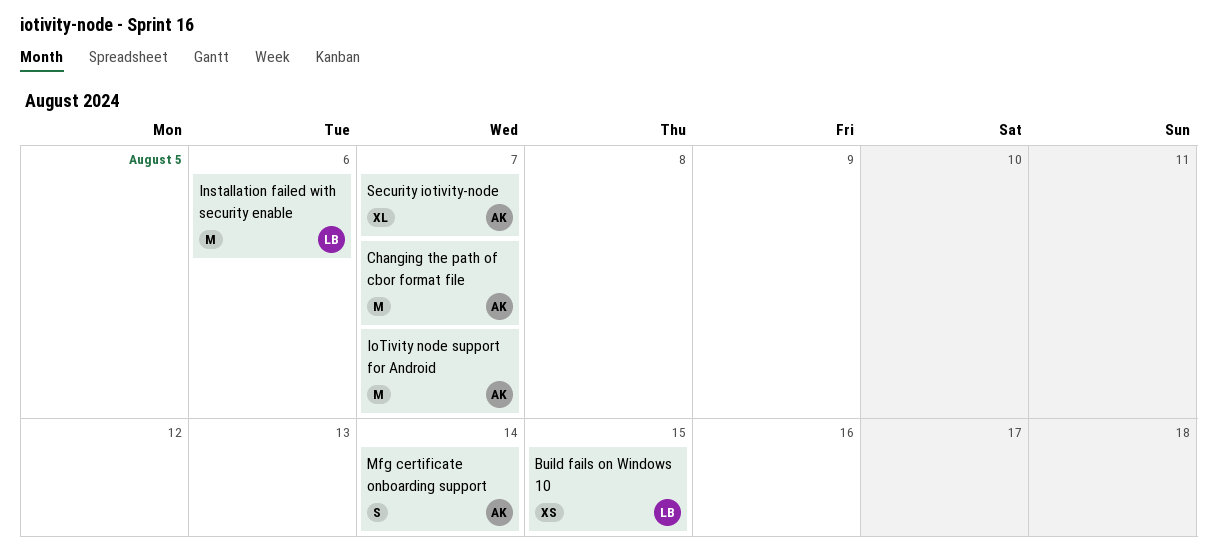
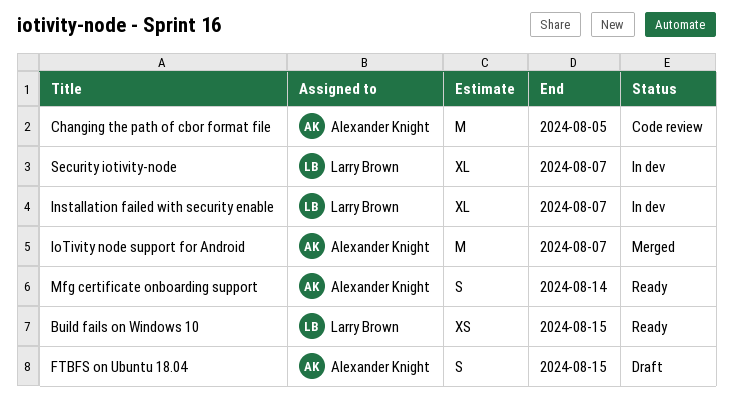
Changing the path of cbor format file, due: Aug 7 -> Aug 5
FTBFS on Ubuntu 18.04: none -> present
Installation failed with security enable, estimate: M -> XL
Installation failed with security enable, due: Aug 6 -> Aug 7
Security iotivity-node, owner: Alexander Knight -> Larry Brown

